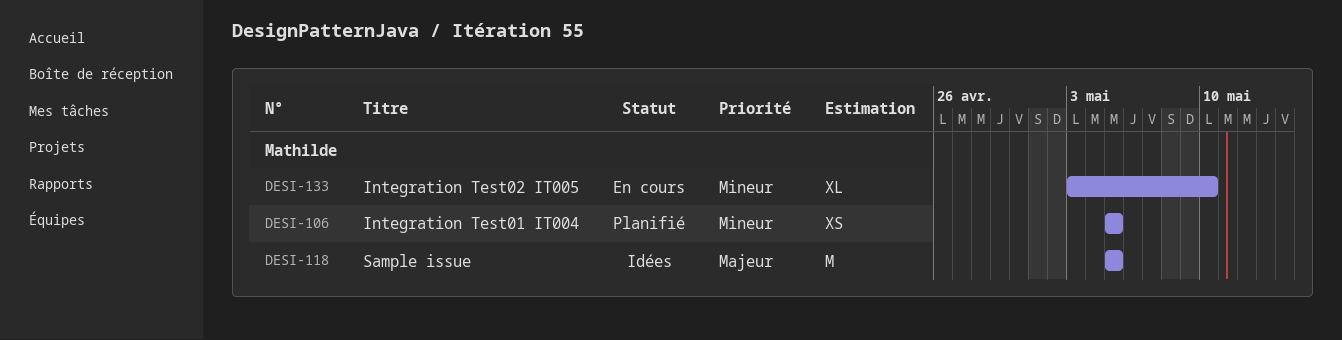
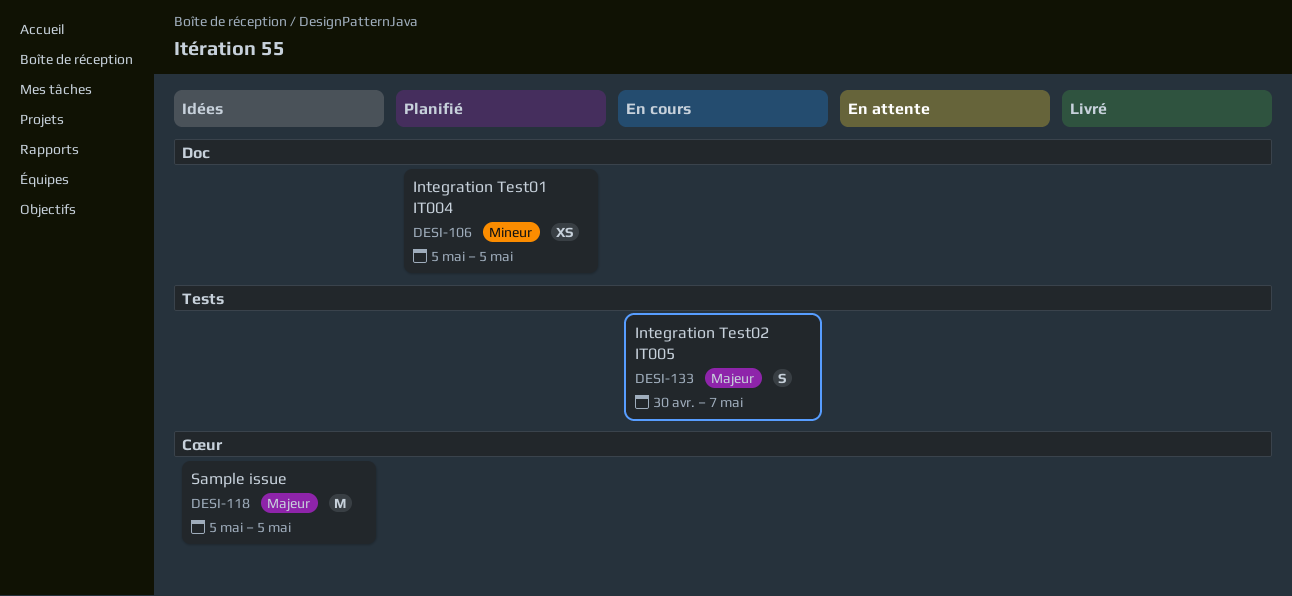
DESI-133, priority: Mineur -> Majeur
DESI-133, estimate: XL -> S
DESI-133, start: May 3 -> Apr 30
DESI-133, due: May 10 -> May 7

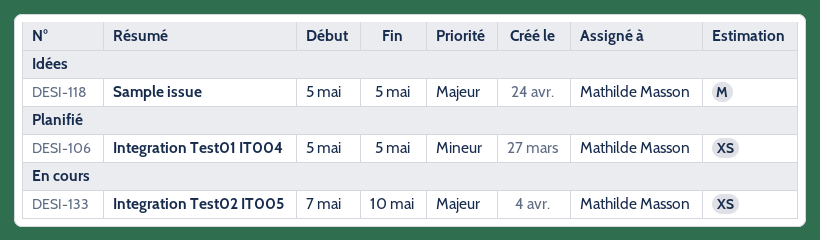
DESI-133, estimate: S -> XS
DESI-133, start: Apr 30 -> May 7
DESI-133, due: May 7 -> May 10

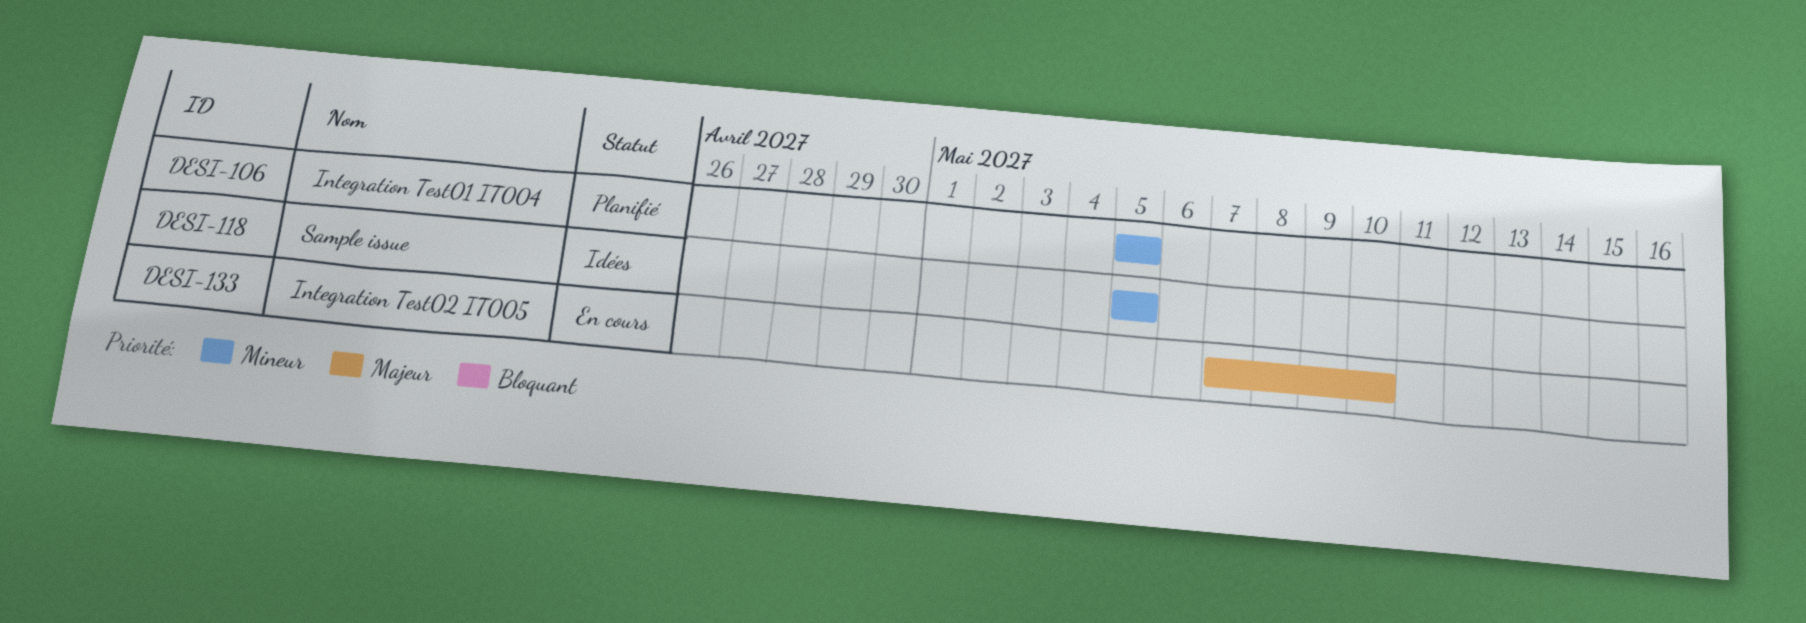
DESI-118, priority: Majeur -> Mineur

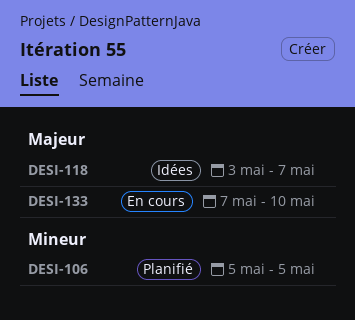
DESI-118, priority: Mineur -> Majeur
DESI-118, start: May 5 -> May 3
DESI-118, due: May 5 -> May 7

